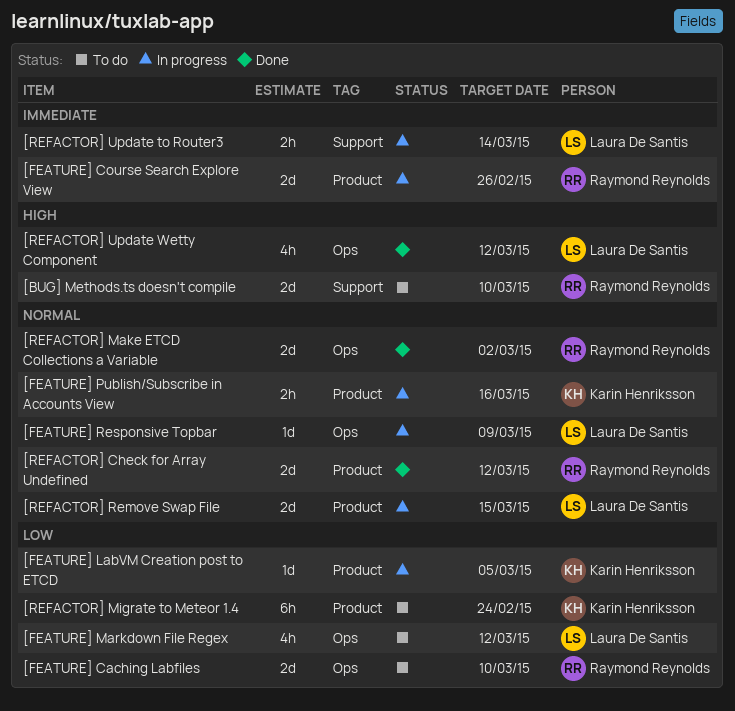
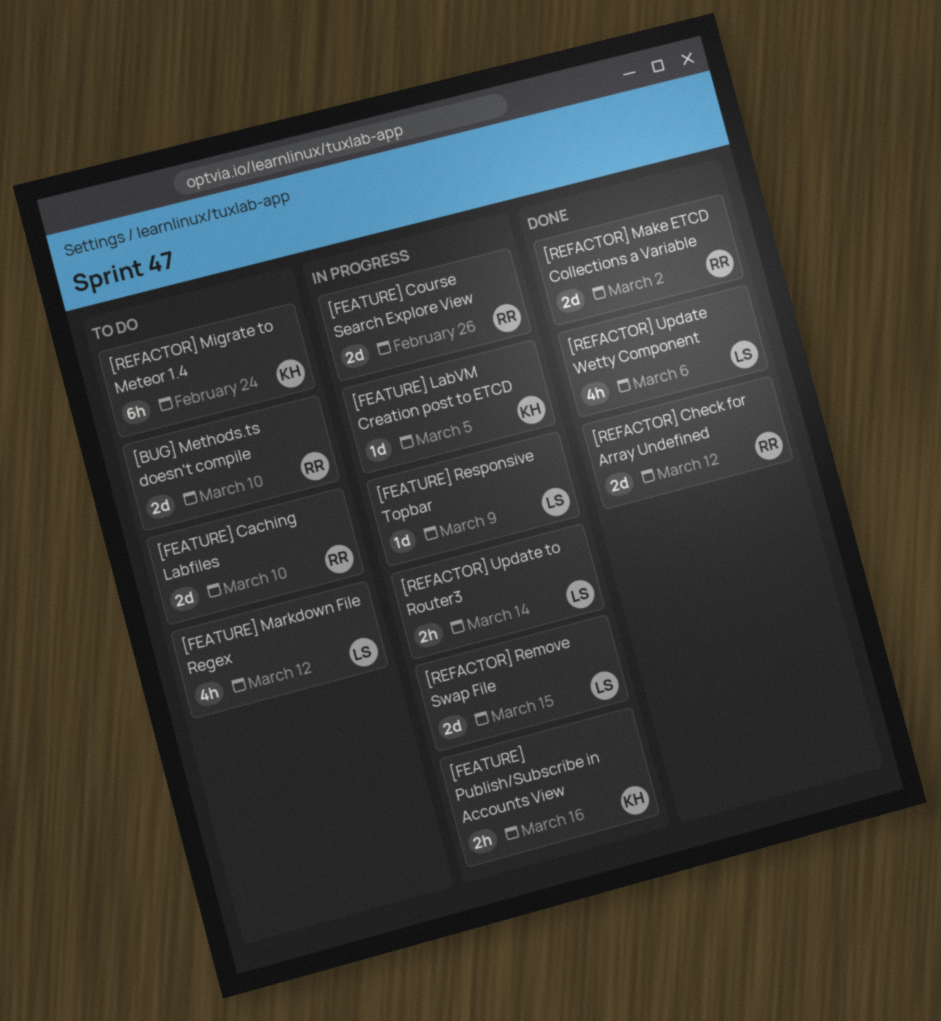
[REFACTOR] Update Wetty Component, due: Mar 12 -> Mar 6

